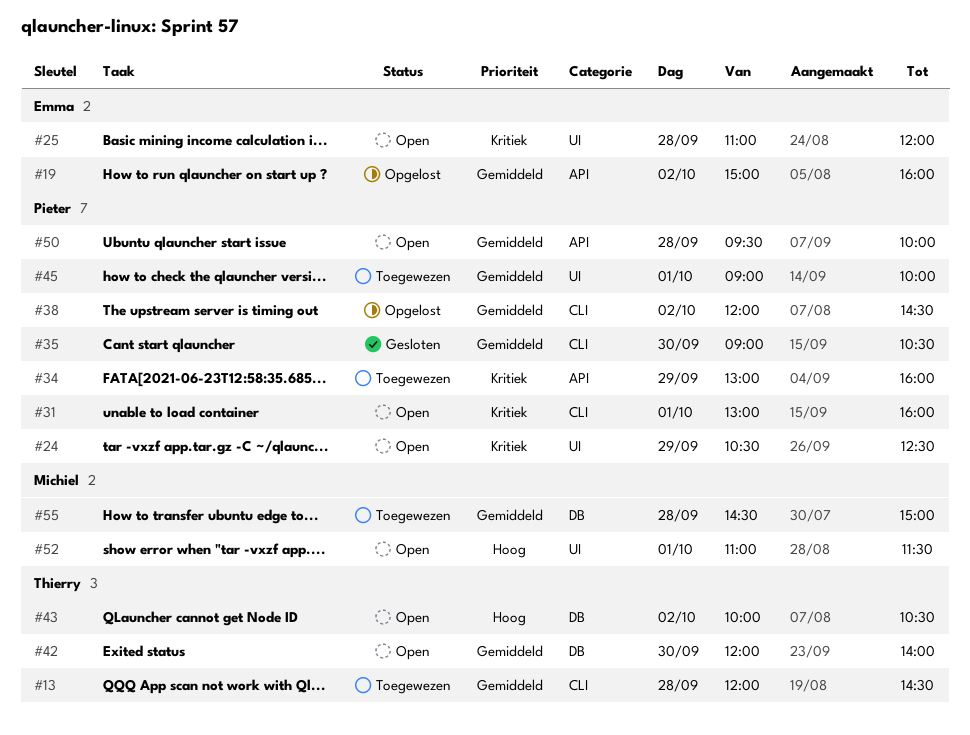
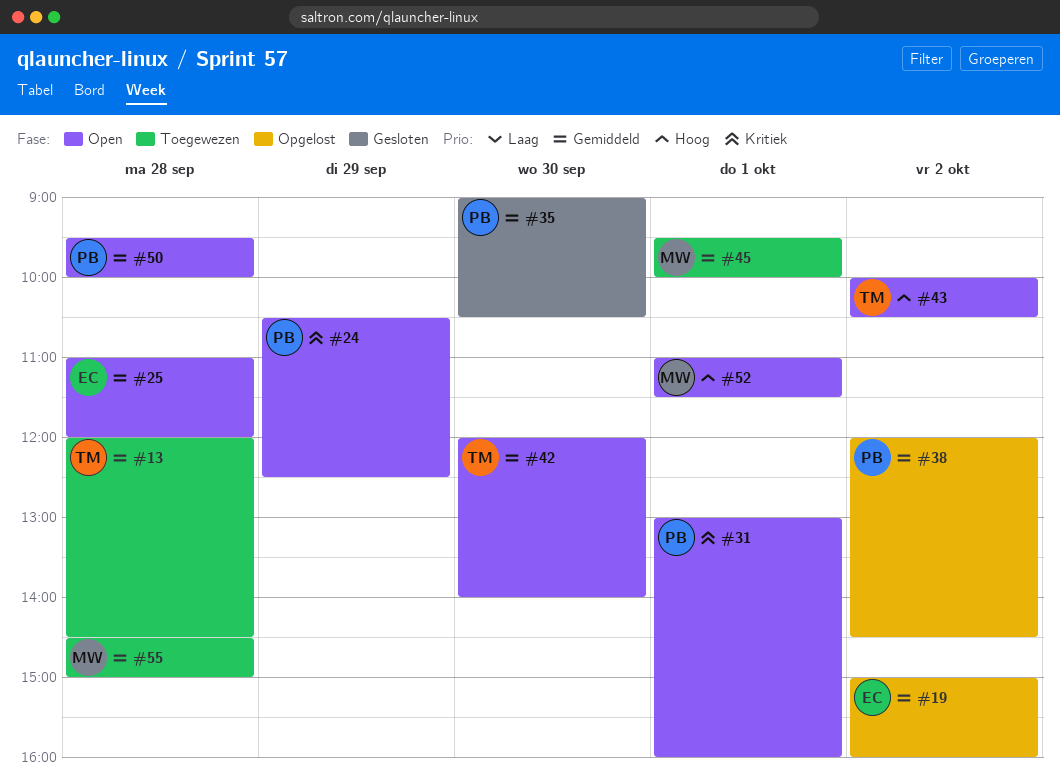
#25, priority: Kritiek -> Gemiddeld
#34: present -> none
#45, owner: Pieter -> Michiel
#45, begins: 09:00 -> 09:30

